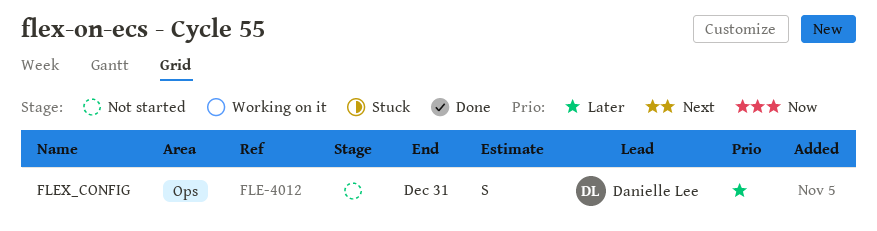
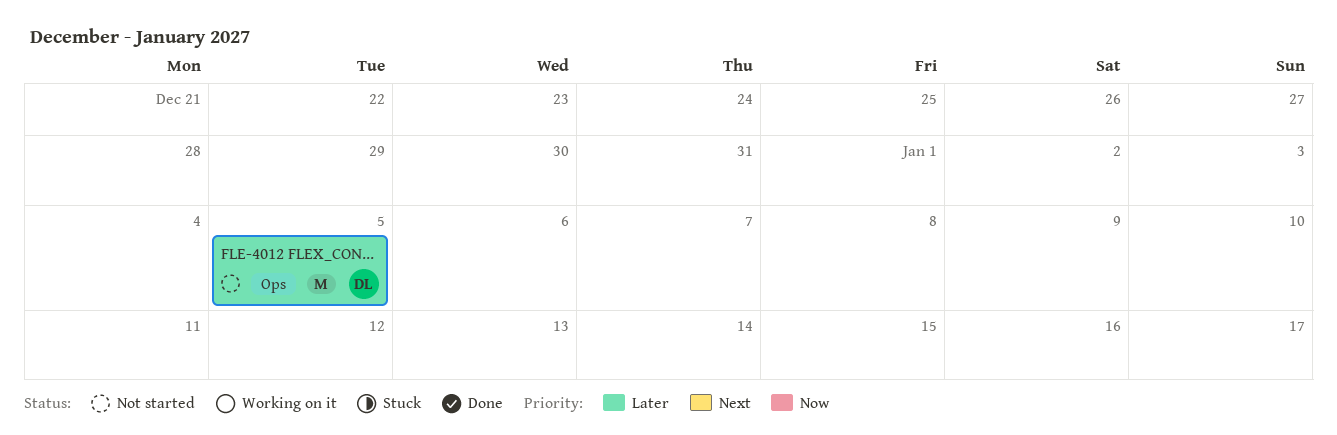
FLE-4012, estimate: S -> M
FLE-4012, due: Dec 31 -> Jan 5

